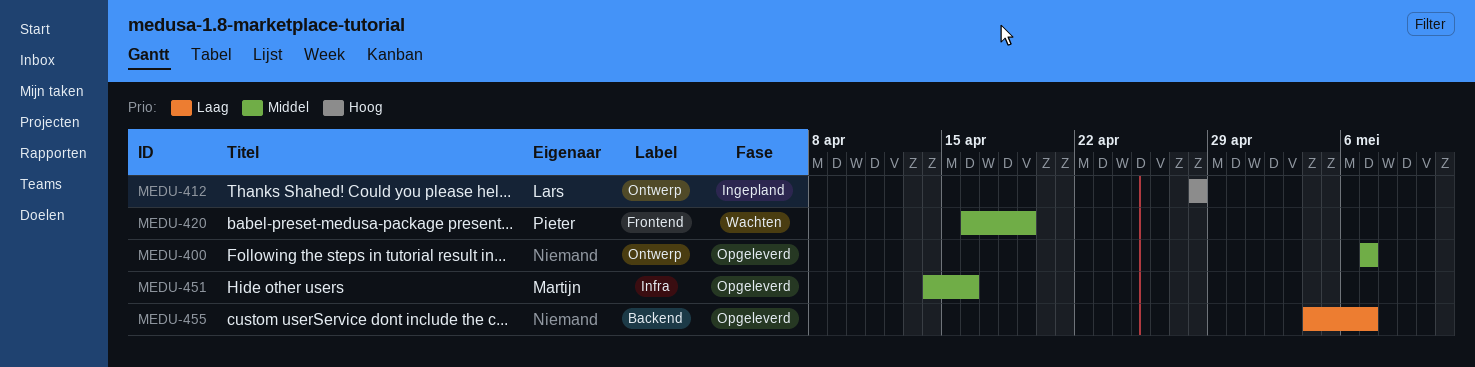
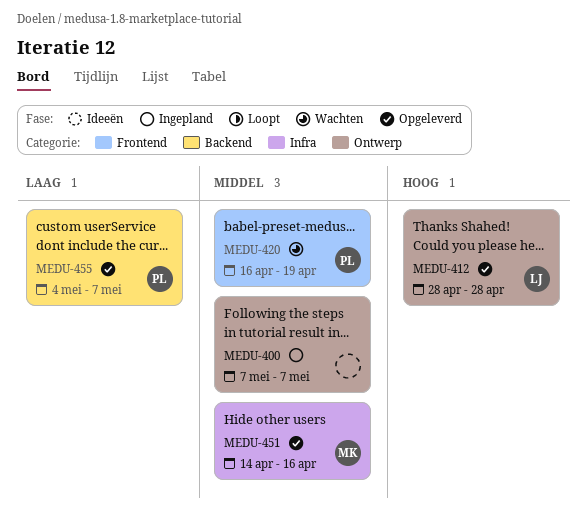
MEDU-400, status: Opgeleverd -> Ingepland
MEDU-412, status: Ingepland -> Opgeleverd
MEDU-455, owner: none -> Pieter

